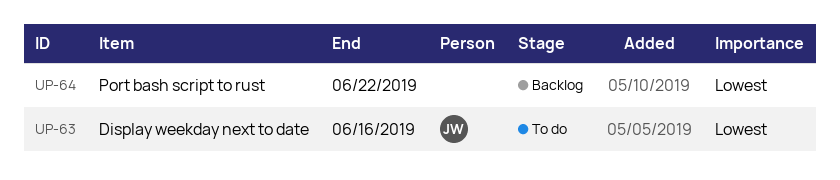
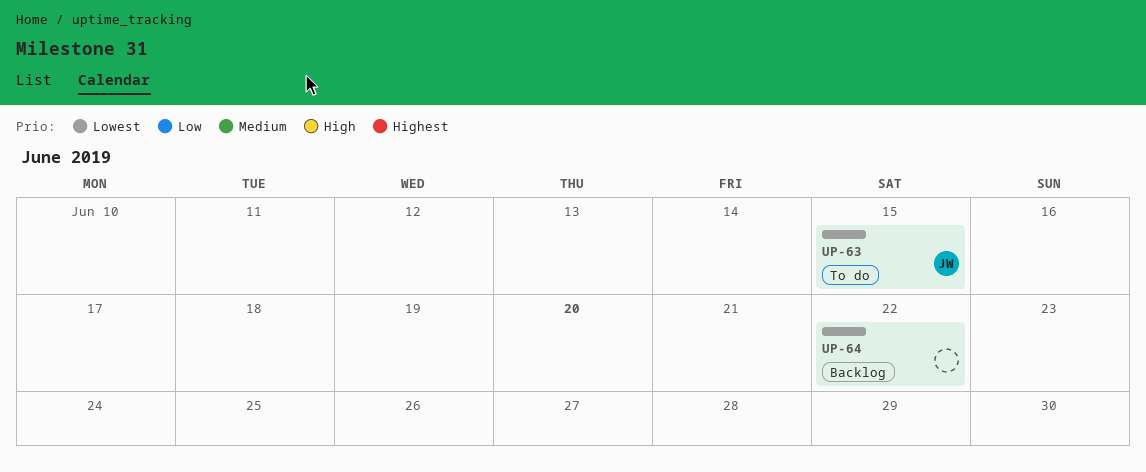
UP-63, due: Jun 16 -> Jun 15

